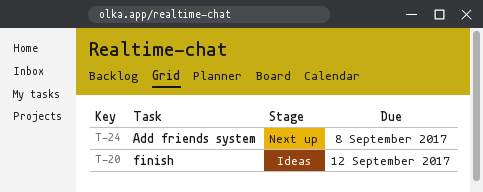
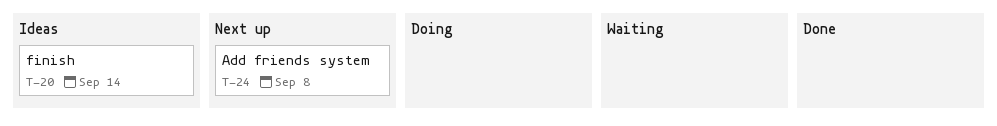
T-20, due: Sep 12 -> Sep 14

